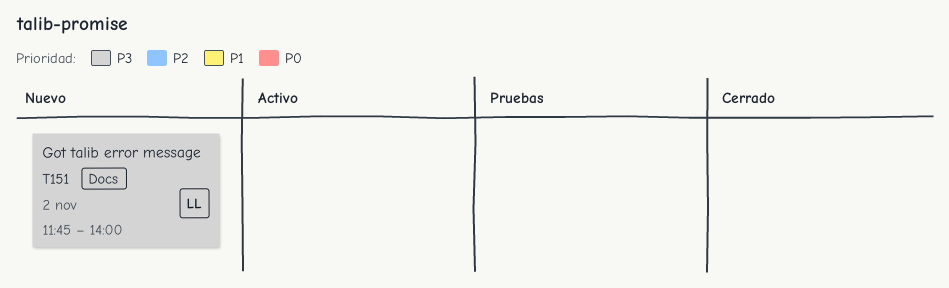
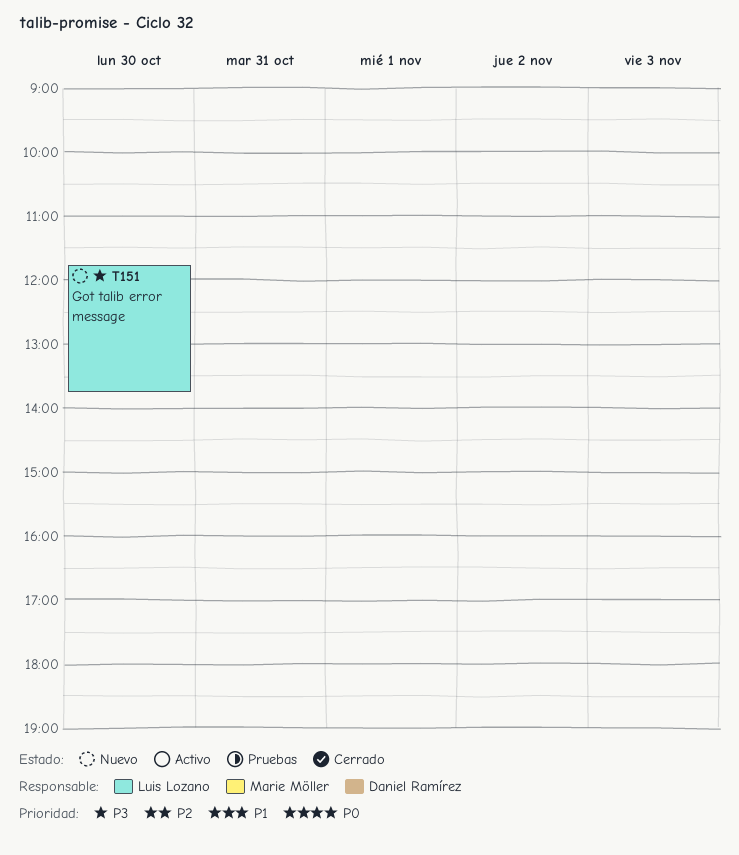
T151, day: Nov 2 -> Oct 30
T151, ends: 14:00 -> 13:45

